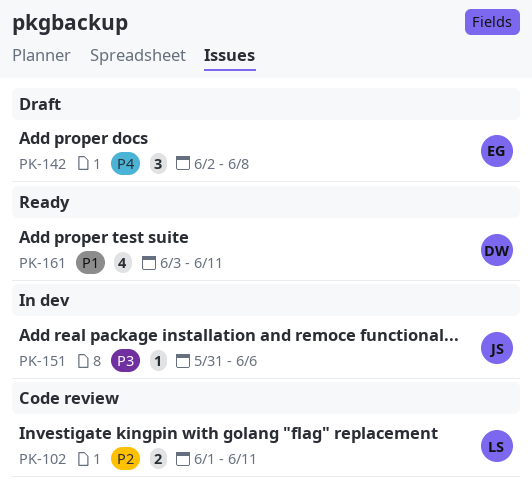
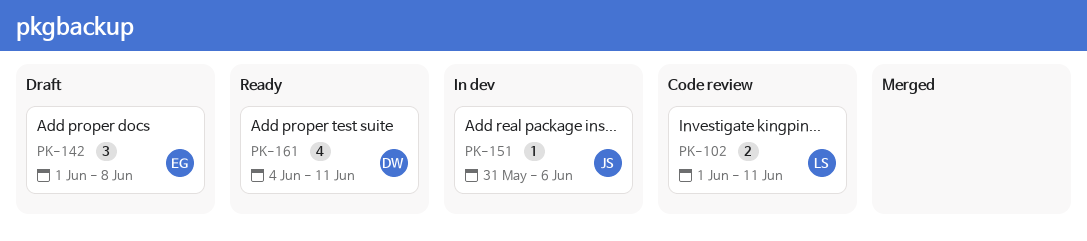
PK-142, start: Jun 2 -> Jun 1
PK-161, start: Jun 3 -> Jun 4

